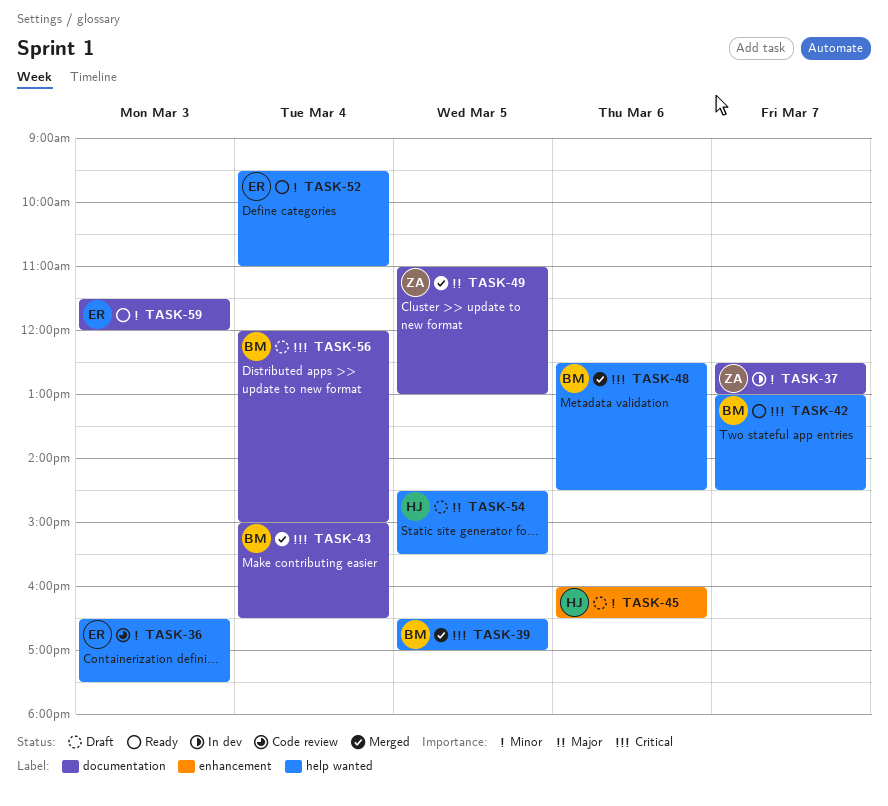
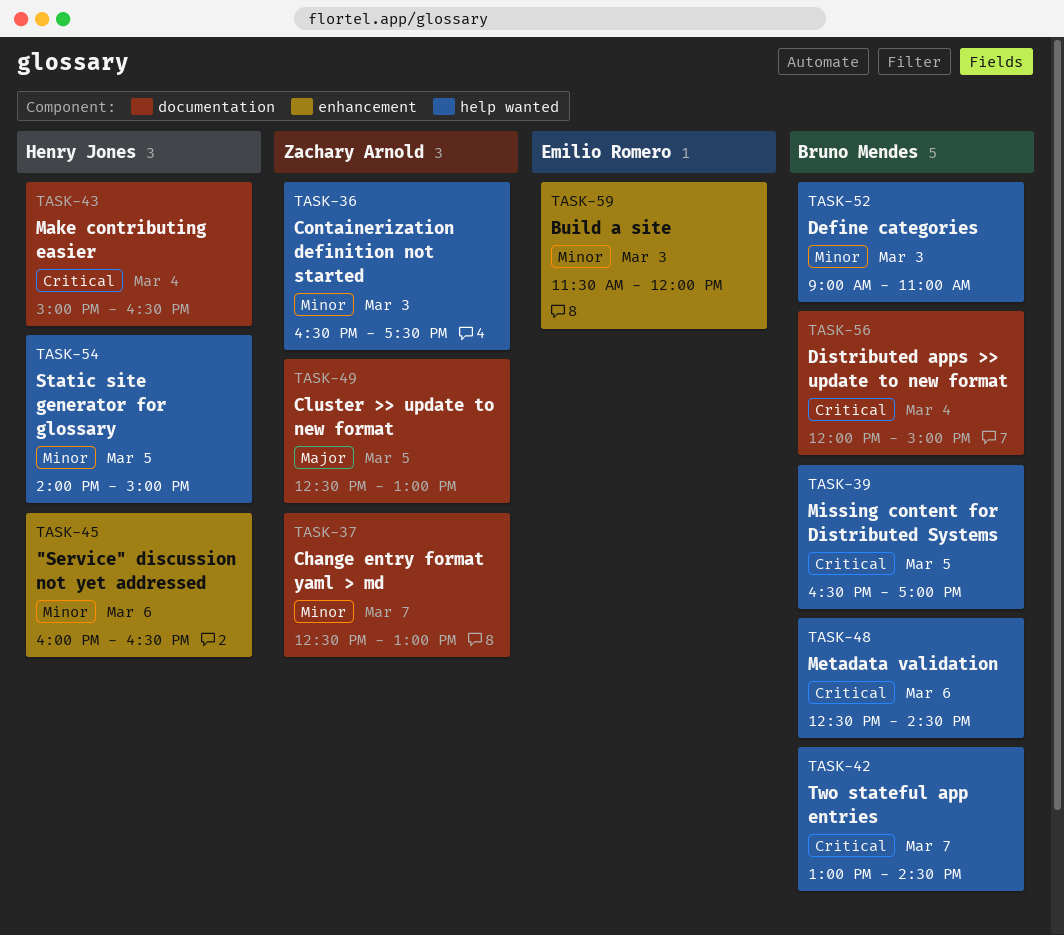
TASK-36, owner: Emilio Romero -> Zachary Arnold
TASK-43, owner: Bruno Mendes -> Henry Jones
TASK-49, begins: 11:00 -> 12:30
TASK-52, owner: Emilio Romero -> Bruno Mendes
TASK-52, day: Mar 4 -> Mar 3
TASK-52, begins: 09:30 -> 09:00
TASK-54, priority: Major -> Minor
TASK-54, begins: 14:30 -> 14:00
TASK-54, ends: 15:30 -> 15:00
TASK-59, label: documentation -> enhancement

